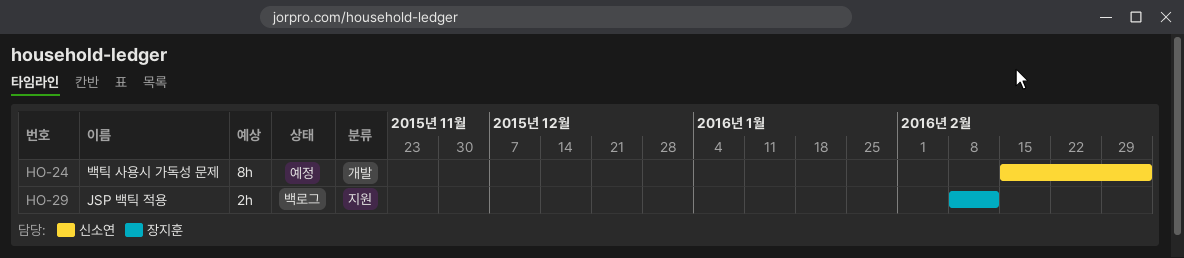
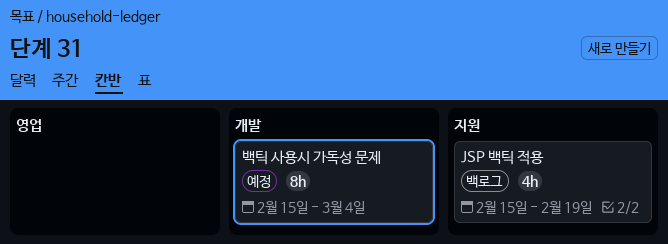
JSP 백틱 적용, estimate: 2h -> 4h
JSP 백틱 적용, start: Feb 8 -> Feb 15
JSP 백틱 적용, due: Feb 12 -> Feb 19

